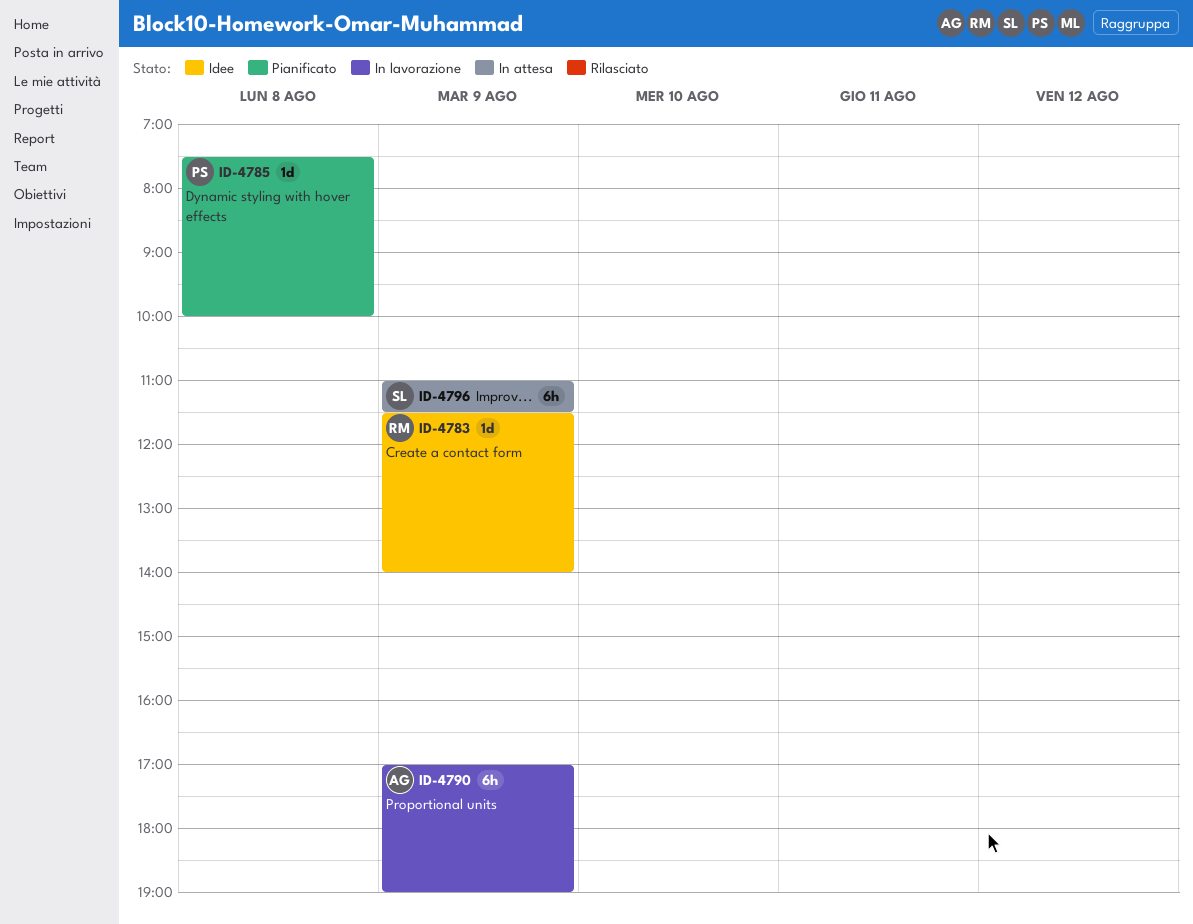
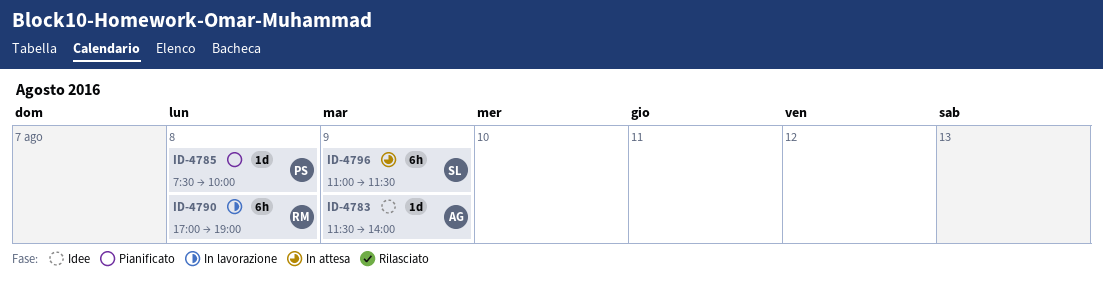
ID-4783, owner: RM -> AG
ID-4790, owner: AG -> RM
ID-4790, day: Aug 9 -> Aug 8

